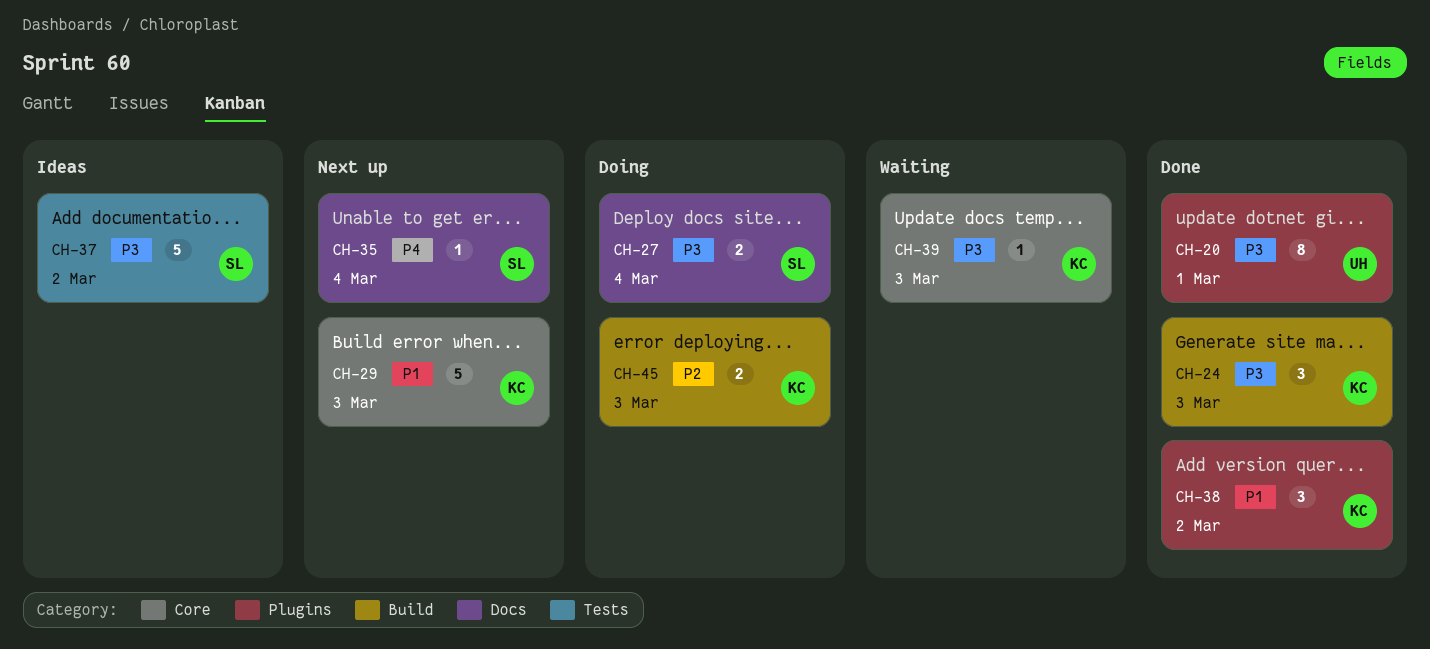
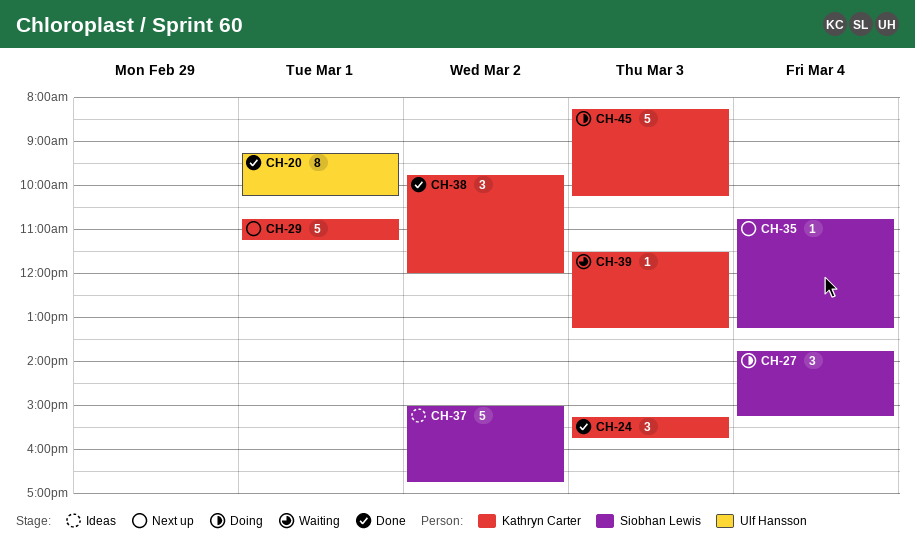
CH-27, estimate: 2 -> 3
CH-29, day: Mar 3 -> Mar 1
CH-45, estimate: 2 -> 5

